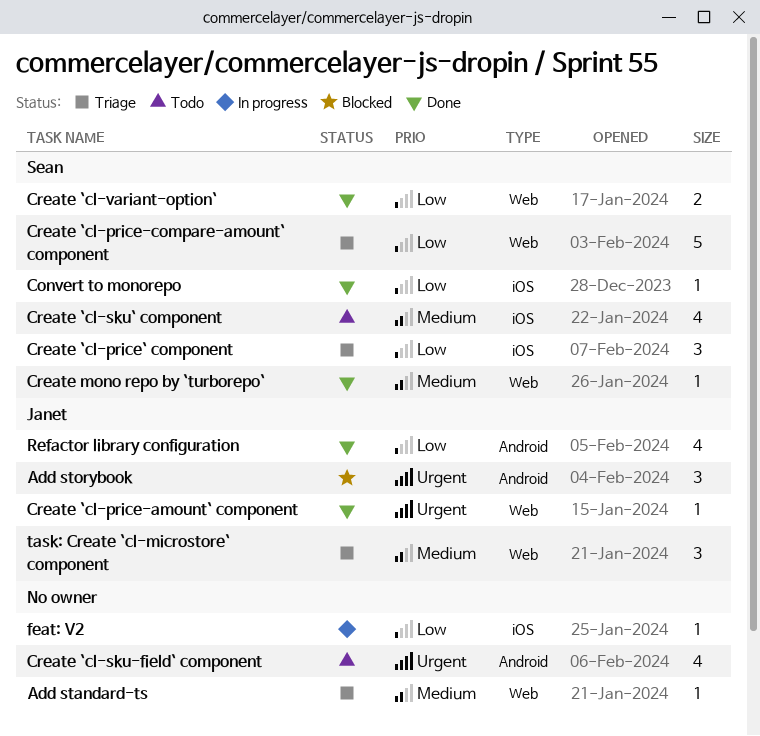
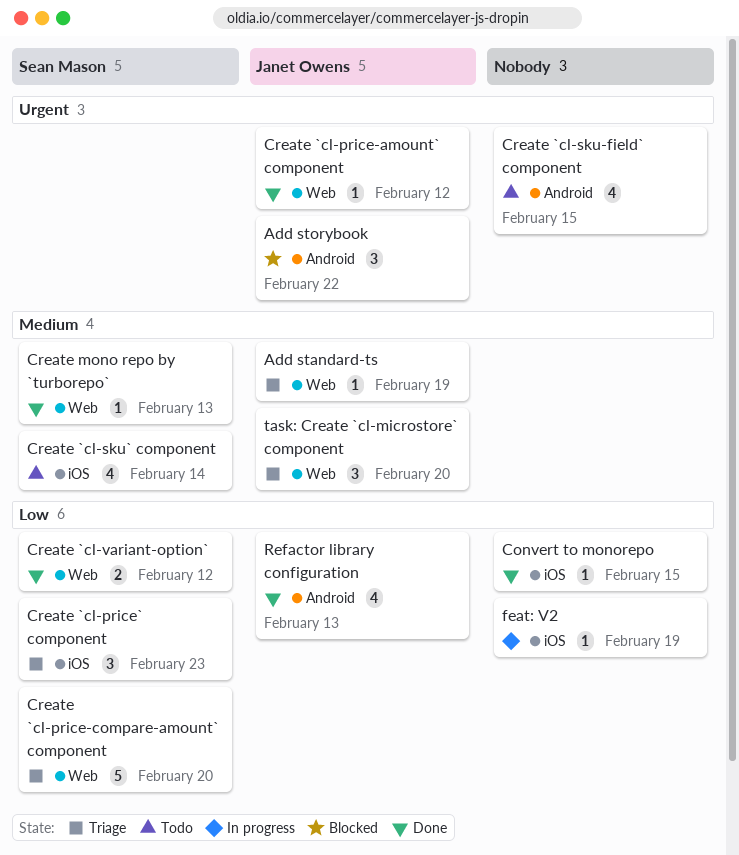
Add standard-ts, owner: none -> Janet Owens
Convert to monorepo, owner: Sean Mason -> none

